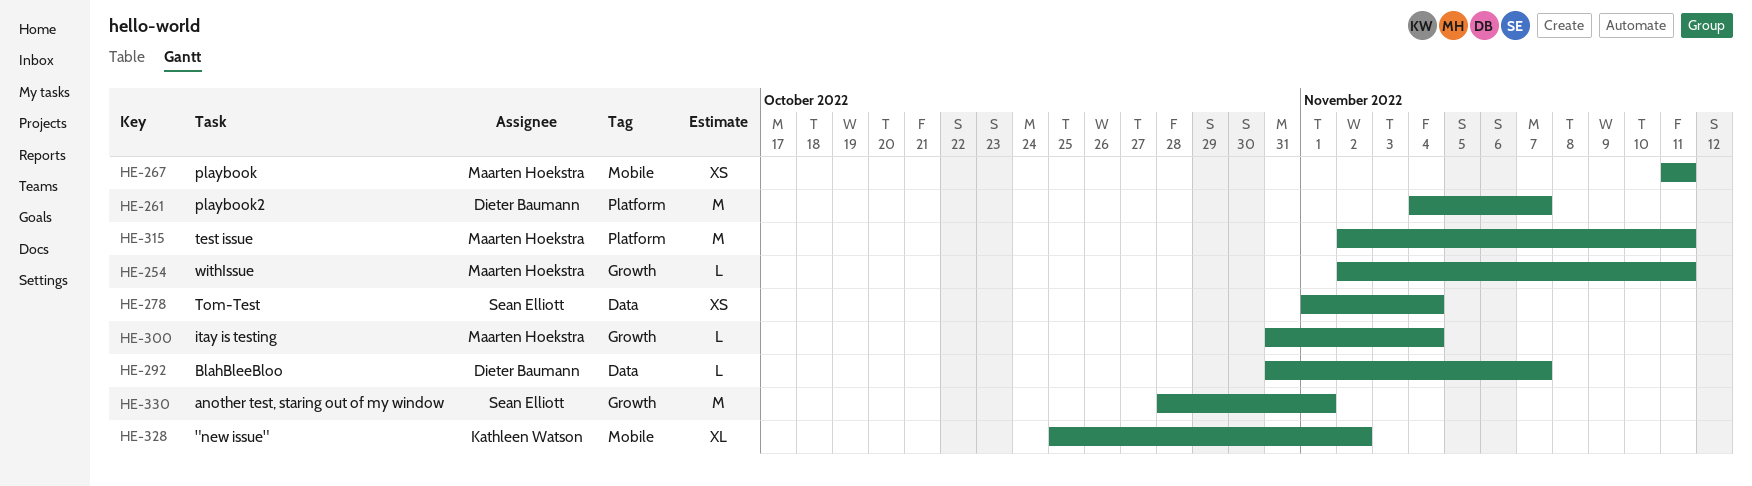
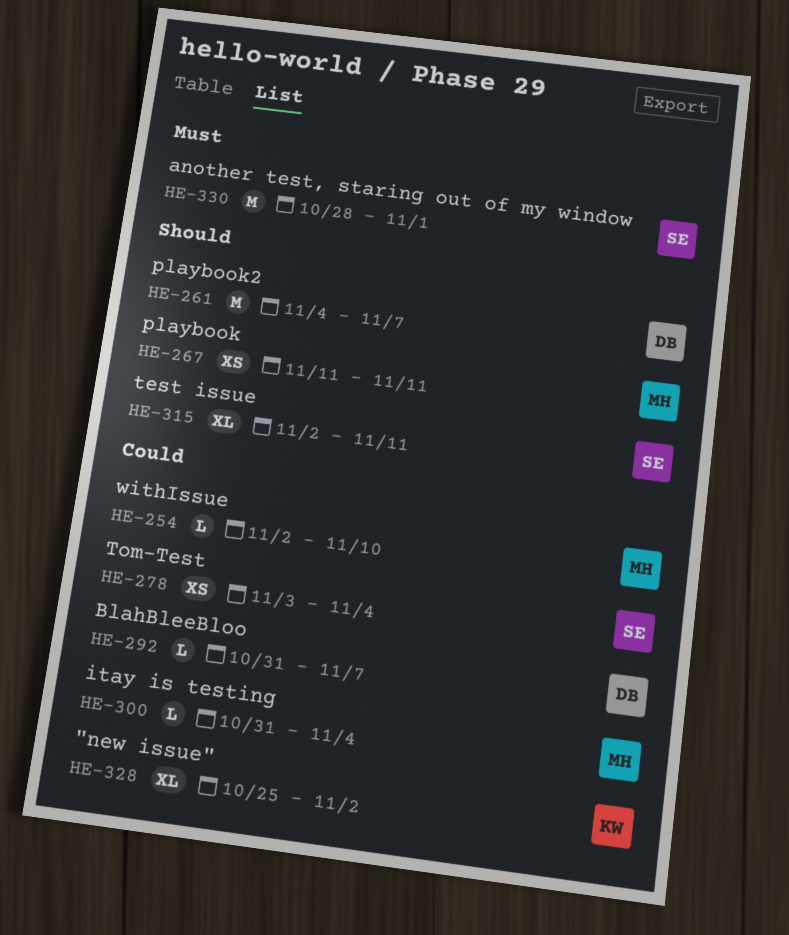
HE-254, due: Nov 11 -> Nov 10
HE-278, start: Nov 1 -> Nov 3
HE-315, owner: Maarten Hoekstra -> Sean Elliott
HE-315, estimate: M -> XL

